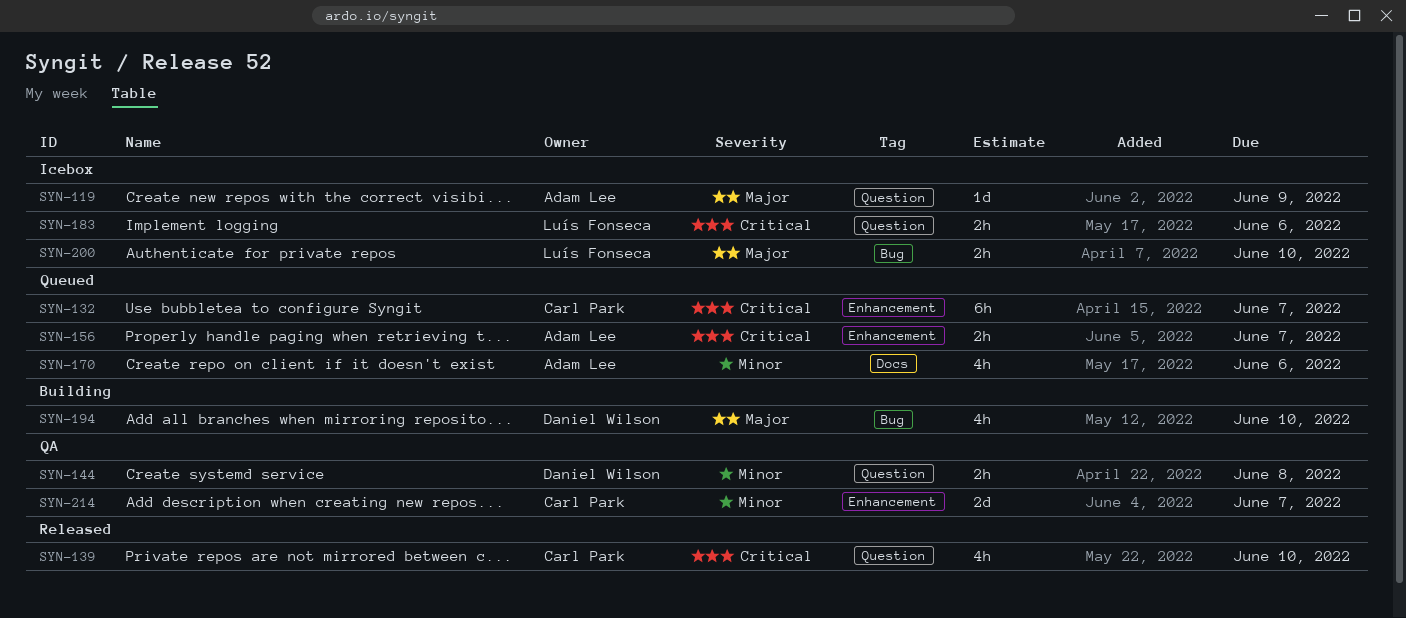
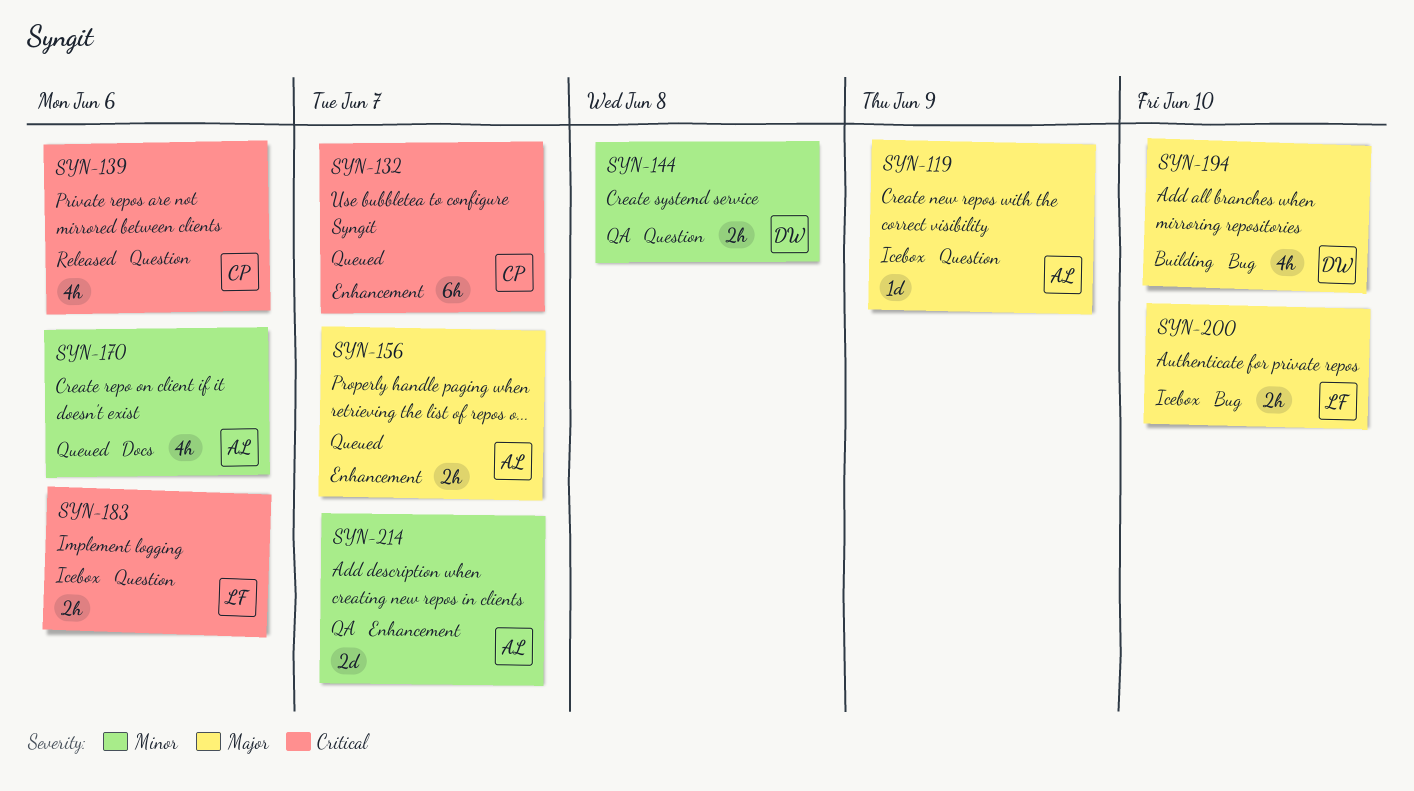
SYN-139, due: Jun 10 -> Jun 6
SYN-156, priority: Critical -> Major
SYN-214, owner: Carl Park -> Adam Lee

